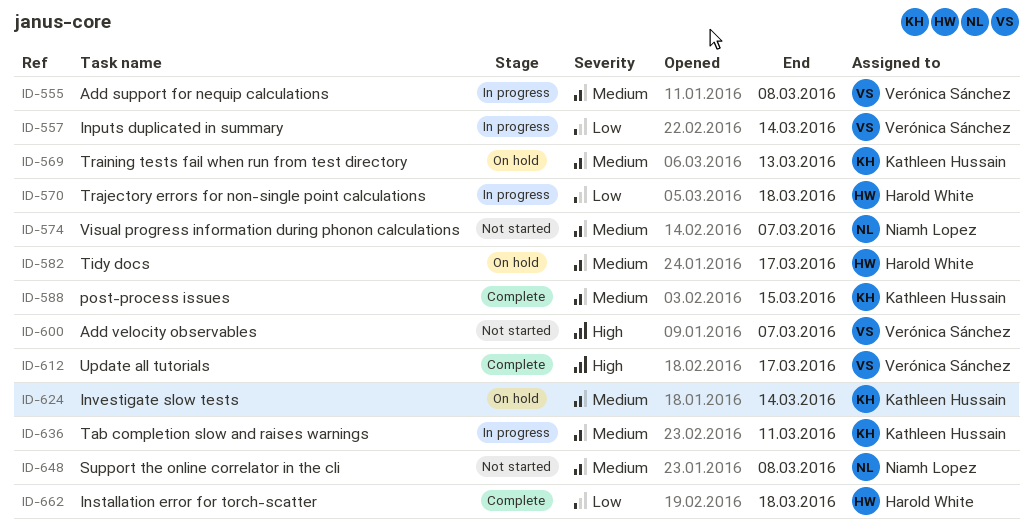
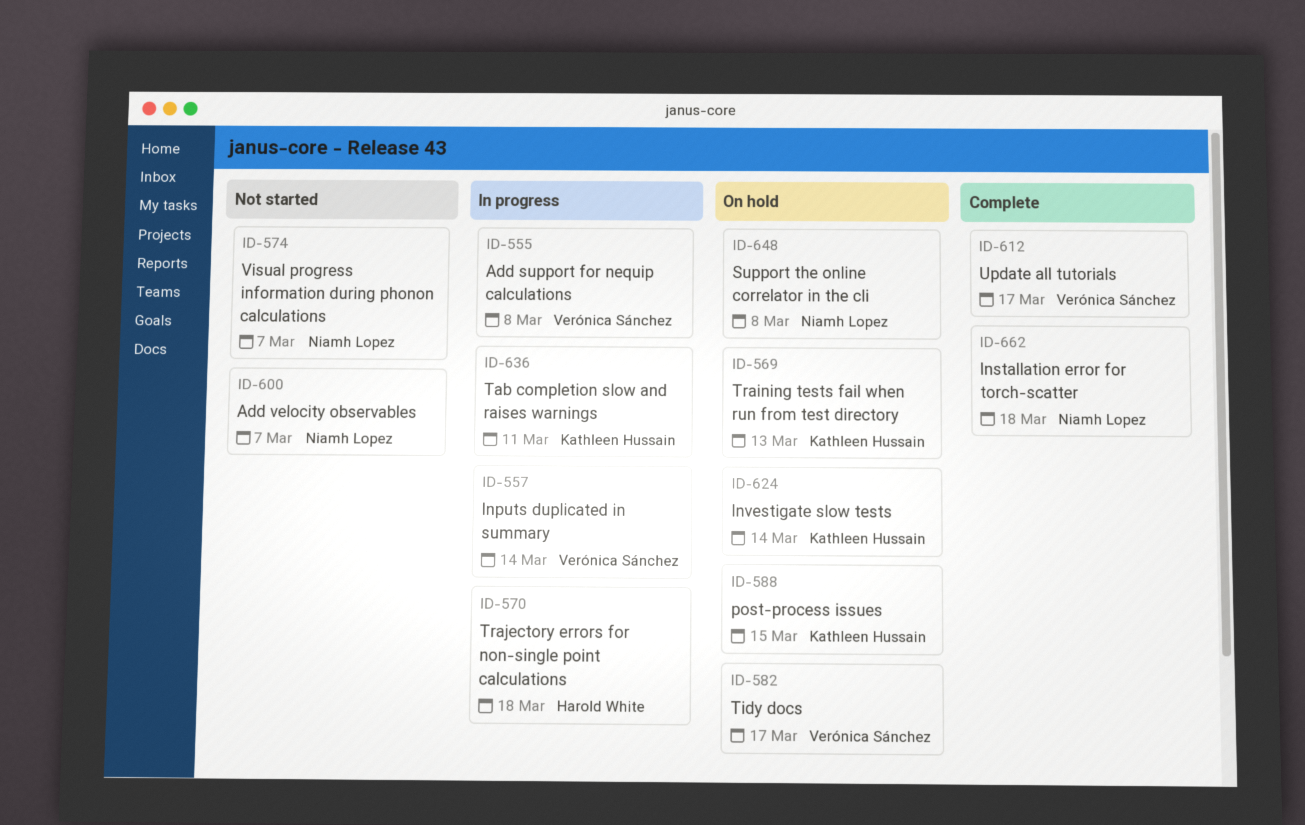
ID-582, owner: Harold White -> Verónica Sánchez
ID-588, status: Complete -> On hold
ID-600, owner: Verónica Sánchez -> Niamh Lopez
ID-648, status: Not started -> On hold
ID-662, owner: Harold White -> Niamh Lopez

